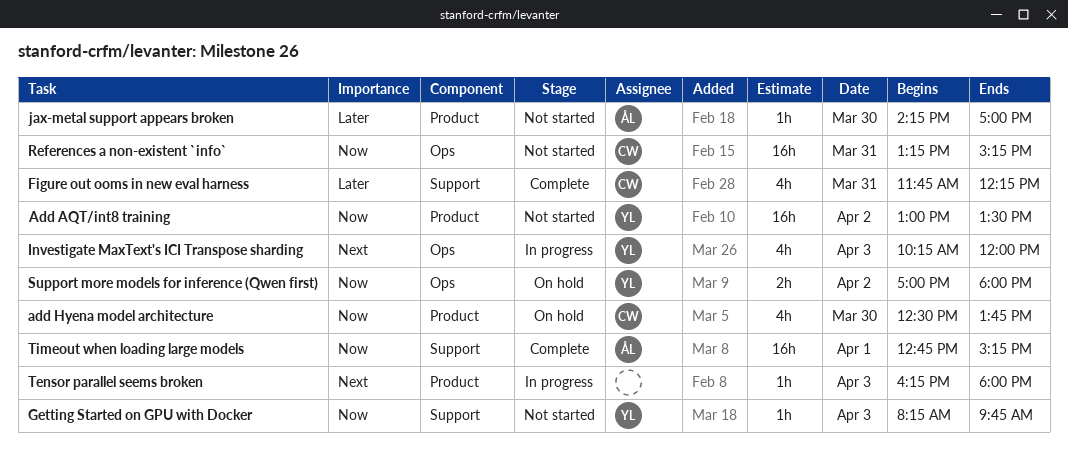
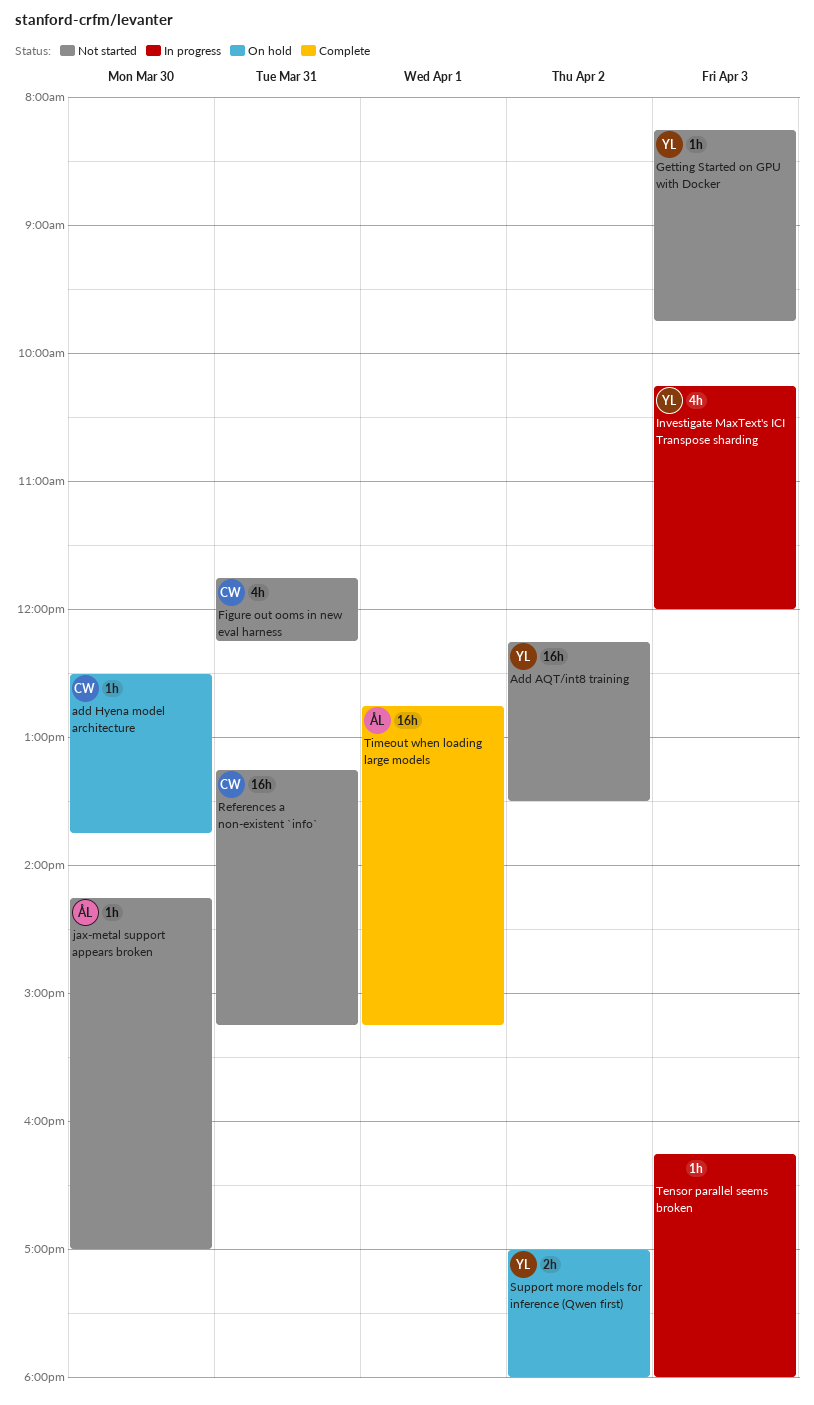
Add AQT/int8 training, begins: 13:00 -> 12:15
add Hyena model architecture, estimate: 4h -> 1h
Figure out ooms in new eval harness, status: Complete -> Not started

